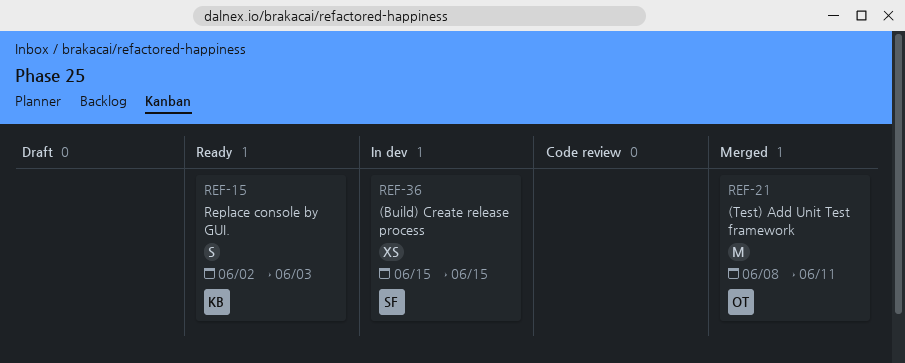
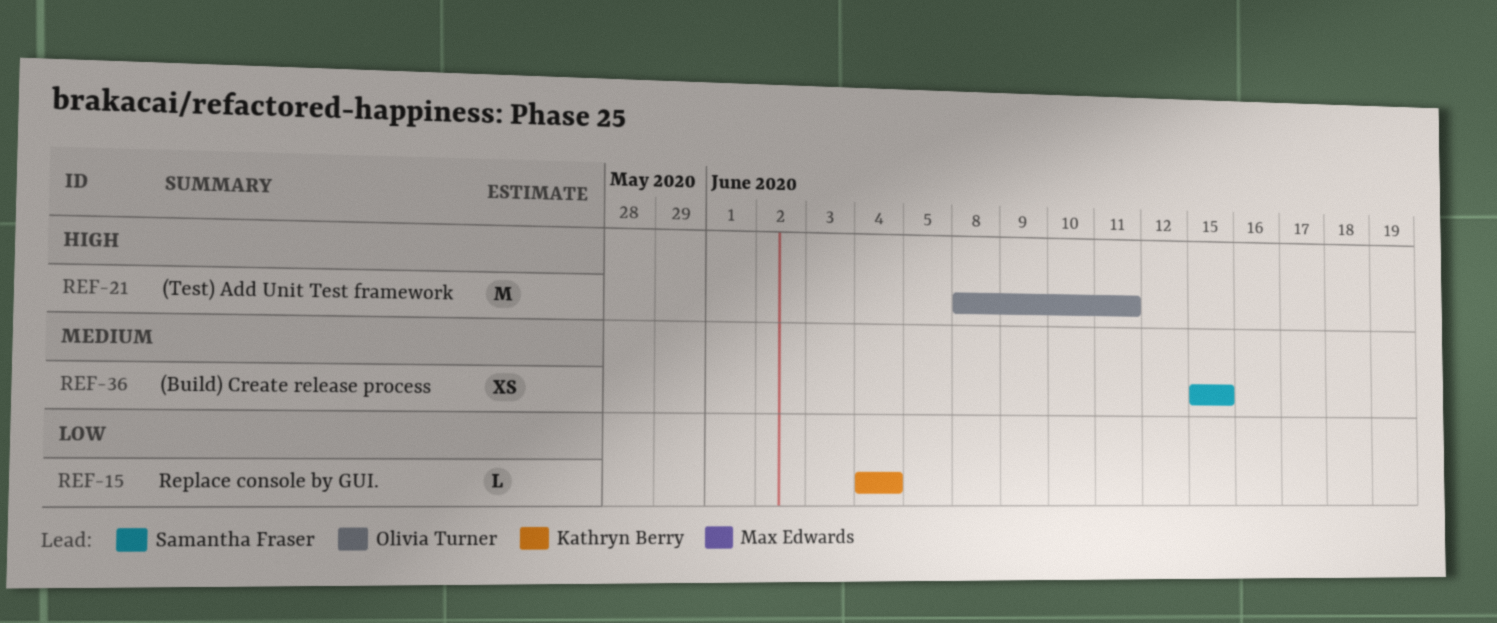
REF-15, estimate: S -> L
REF-15, start: Jun 2 -> Jun 4
REF-15, due: Jun 3 -> Jun 4

